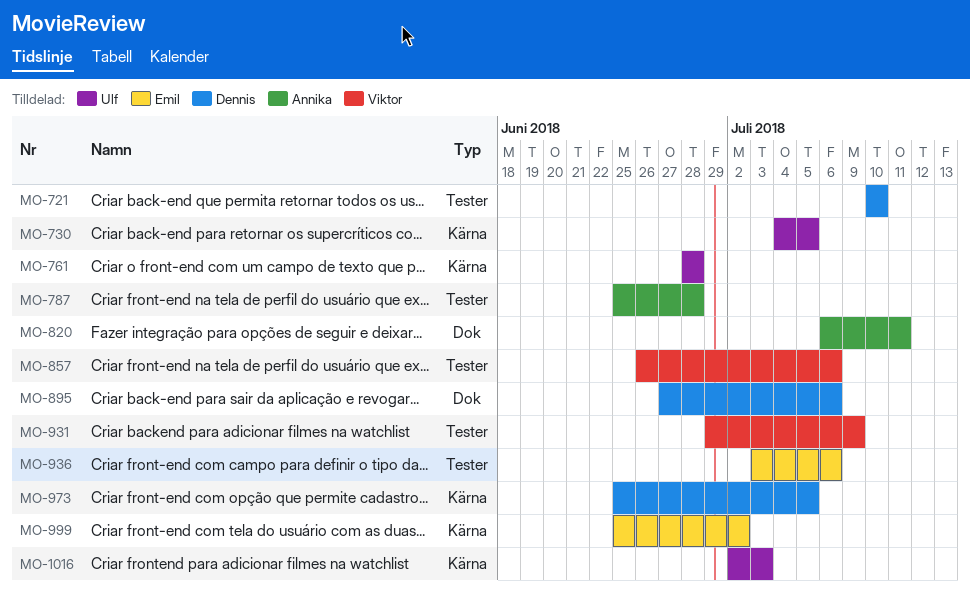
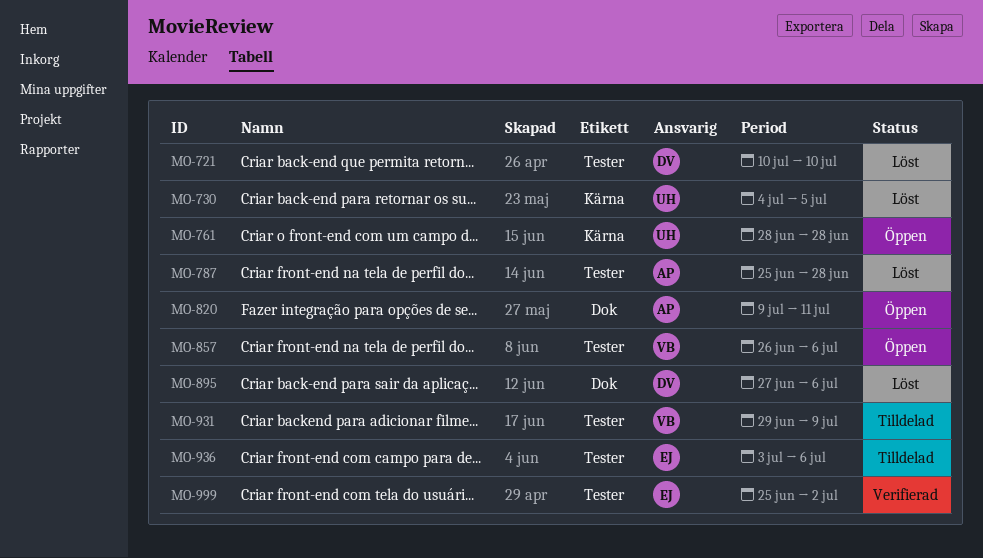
MO-820, start: Jul 6 -> Jul 9
MO-973: present -> none
MO-999, label: Kärna -> Tester
MO-1016: present -> none

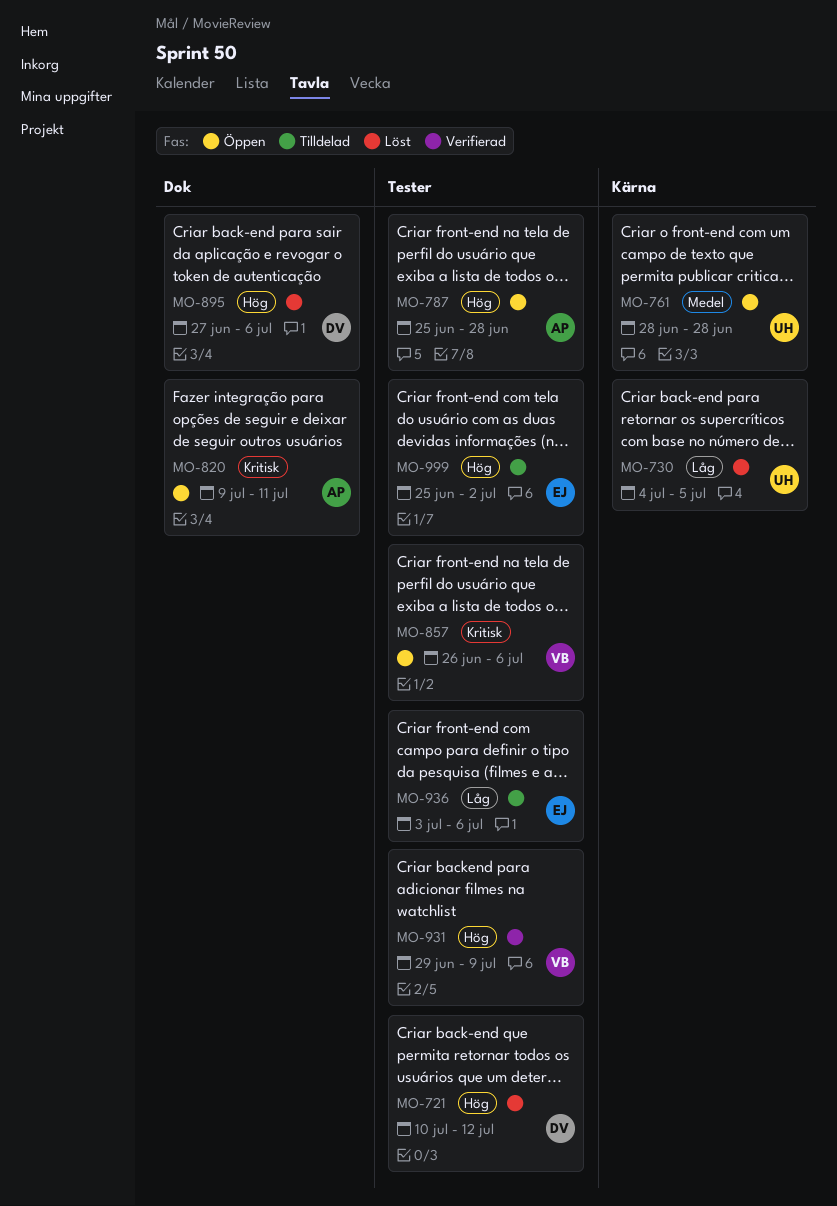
MO-721, due: Jul 10 -> Jul 12
MO-787, status: Löst -> Öppen
MO-931, status: Tilldelad -> Verifierad
MO-999, status: Verifierad -> Tilldelad

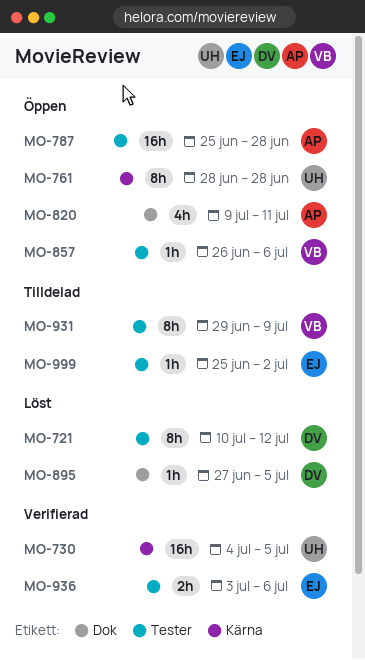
MO-730, status: Löst -> Verifierad
MO-895, due: Jul 6 -> Jul 5
MO-931, status: Verifierad -> Tilldelad
MO-936, status: Tilldelad -> Verifierad

